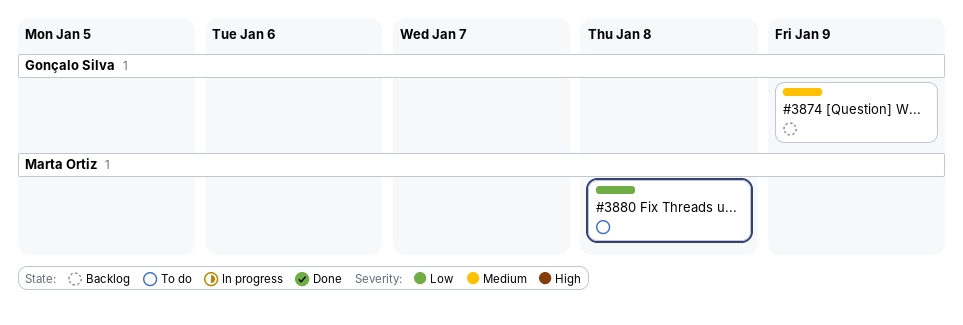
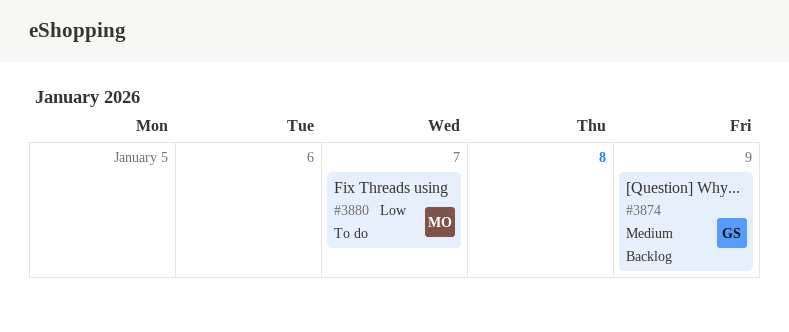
#3880, due: Jan 8 -> Jan 7

